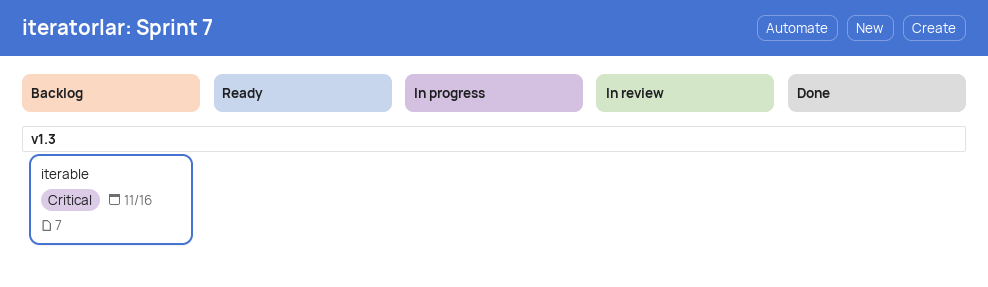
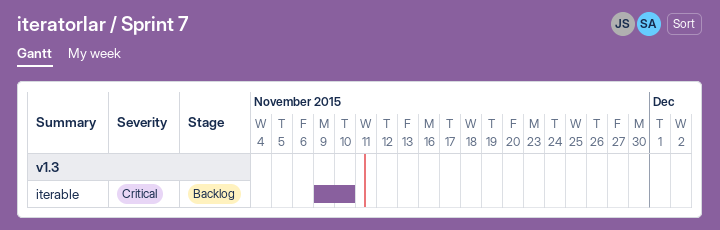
iterable, due: Nov 16 -> Nov 10

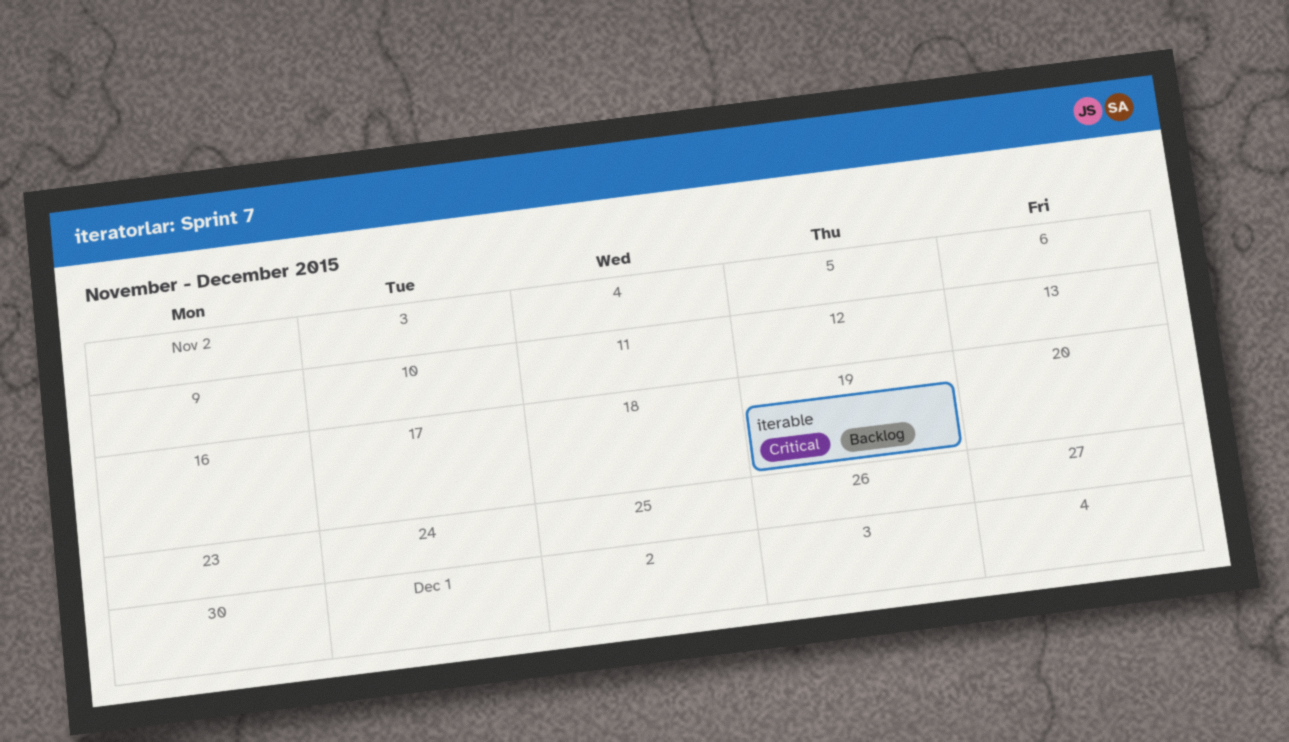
iterable, due: Nov 10 -> Nov 19

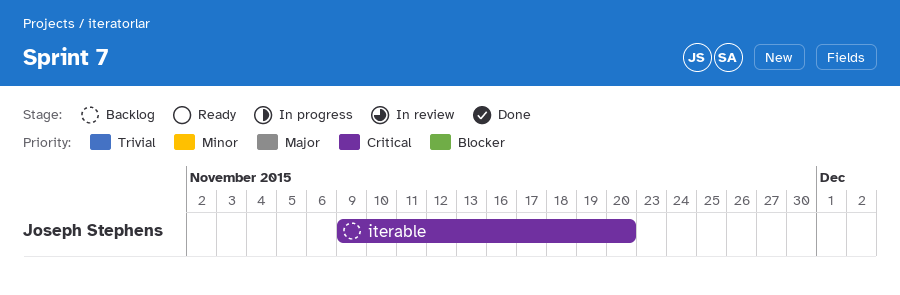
iterable, due: Nov 19 -> Nov 20

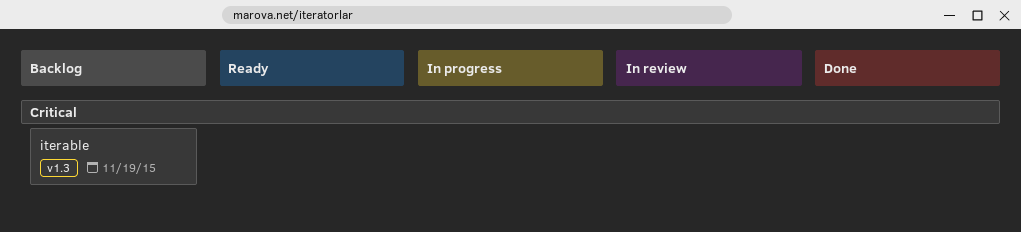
iterable, due: Nov 20 -> Nov 19

